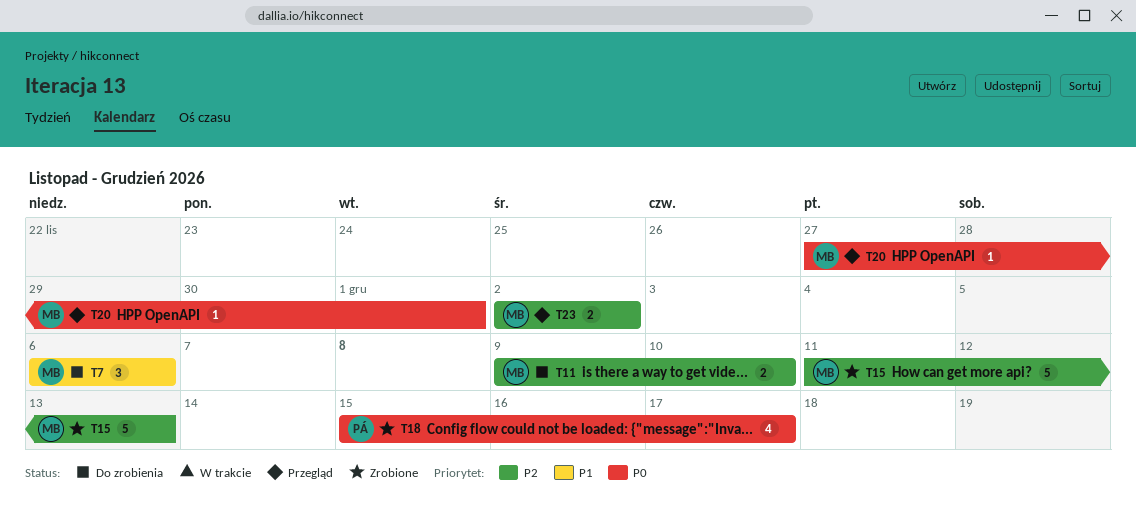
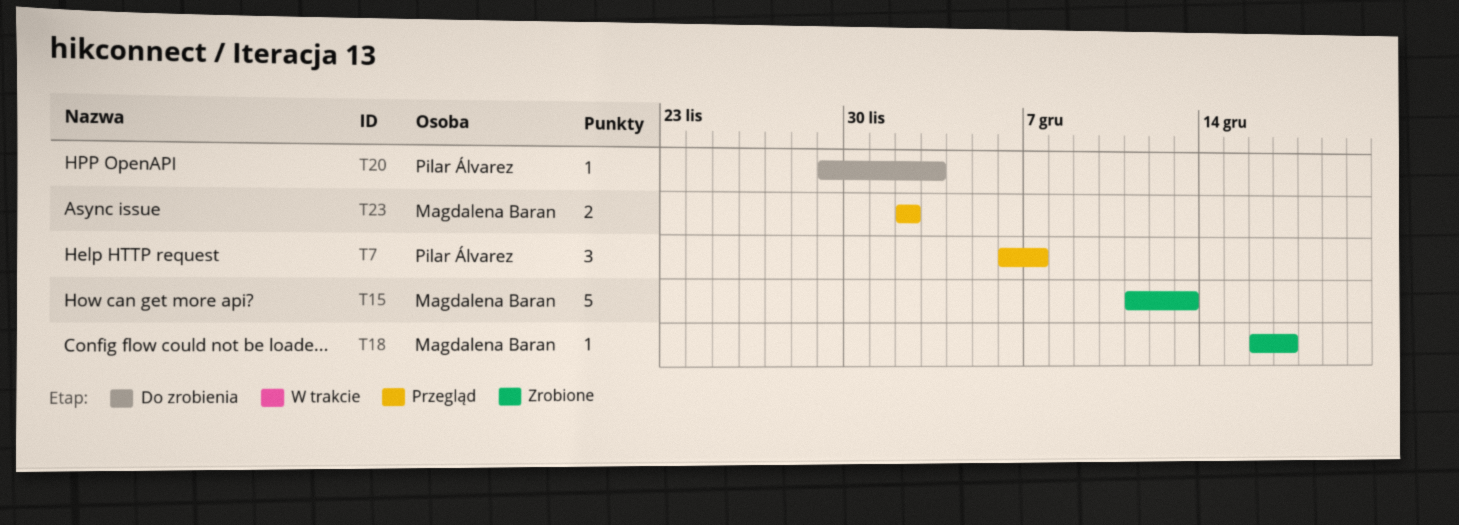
T7, status: Do zrobienia -> Przegląd
T7, owner: Magdalena Baran -> Pilar Álvarez
T7, due: Dec 6 -> Dec 7
T11: present -> none
T18, owner: Pilar Álvarez -> Magdalena Baran
T18, estimate: 4 -> 1
T18, start: Dec 15 -> Dec 16
T20, status: Przegląd -> Do zrobienia
T20, owner: Magdalena Baran -> Pilar Álvarez
T20, start: Nov 27 -> Nov 29
T20, due: Dec 1 -> Dec 3

